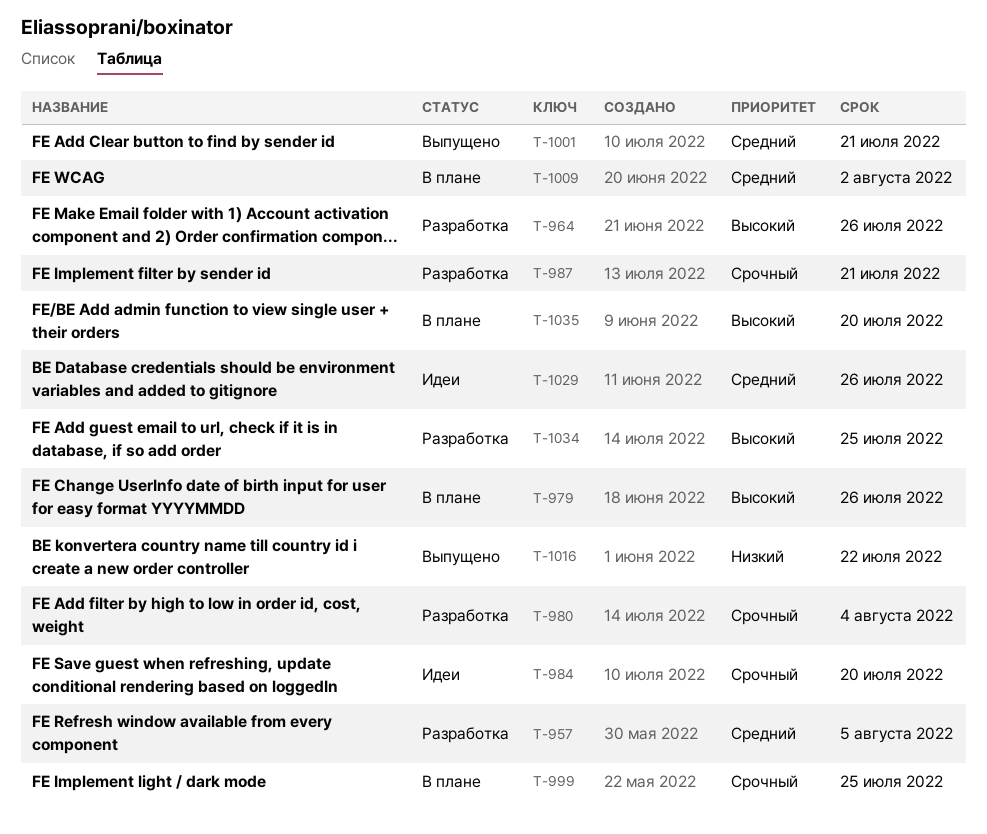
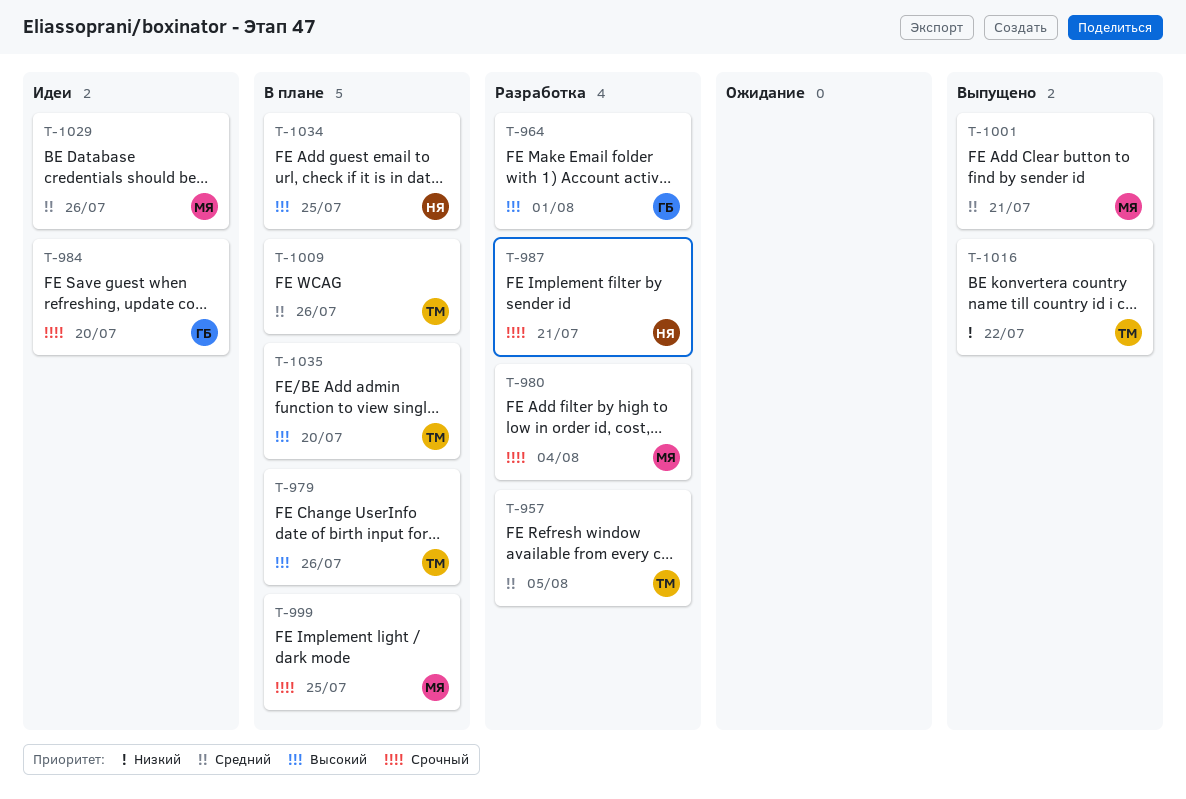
T-964, due: Jul 26 -> Aug 1
T-1009, due: Aug 2 -> Jul 26
T-1034, status: Разработка -> В плане

